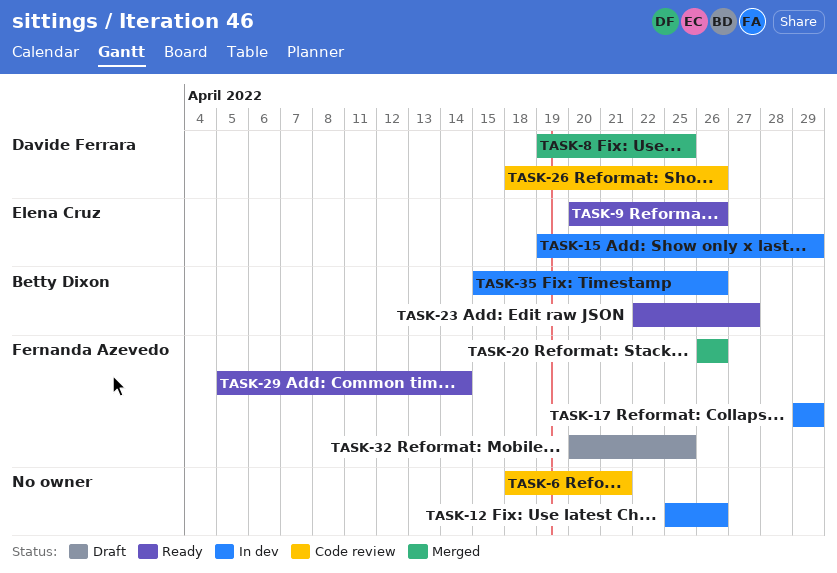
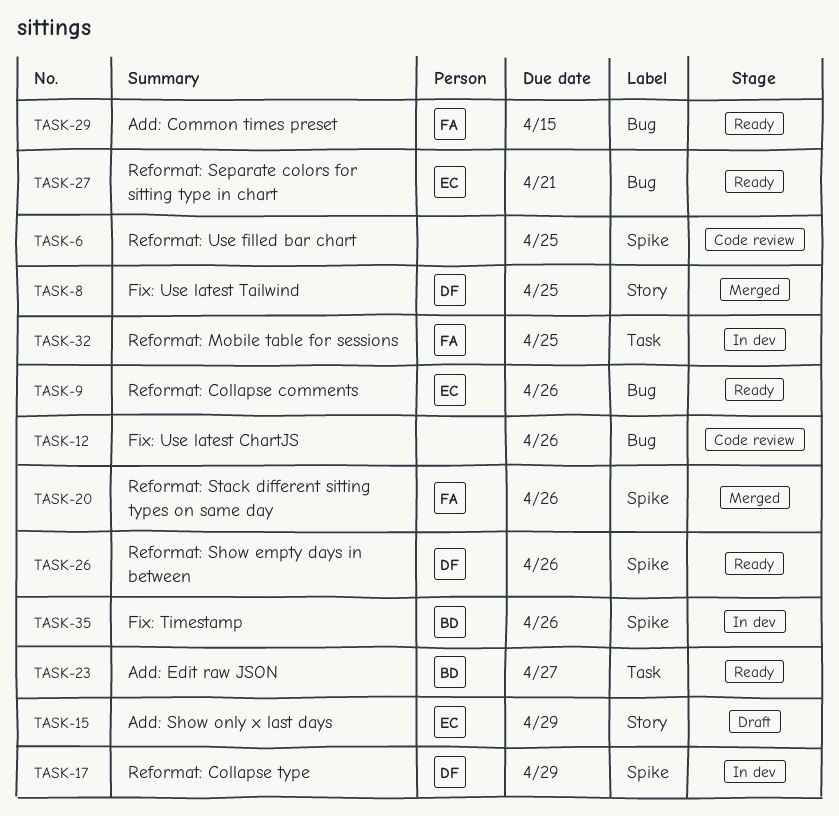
TASK-6, due: Apr 21 -> Apr 25
TASK-12, status: In dev -> Code review
TASK-15, status: In dev -> Draft
TASK-17, owner: Fernanda Azevedo -> Davide Ferrara
TASK-26, status: Code review -> Ready
TASK-27: none -> present
TASK-29, due: Apr 14 -> Apr 15
TASK-32, status: Draft -> In dev

